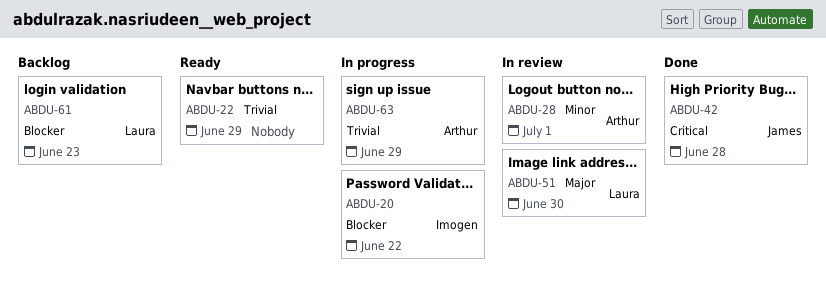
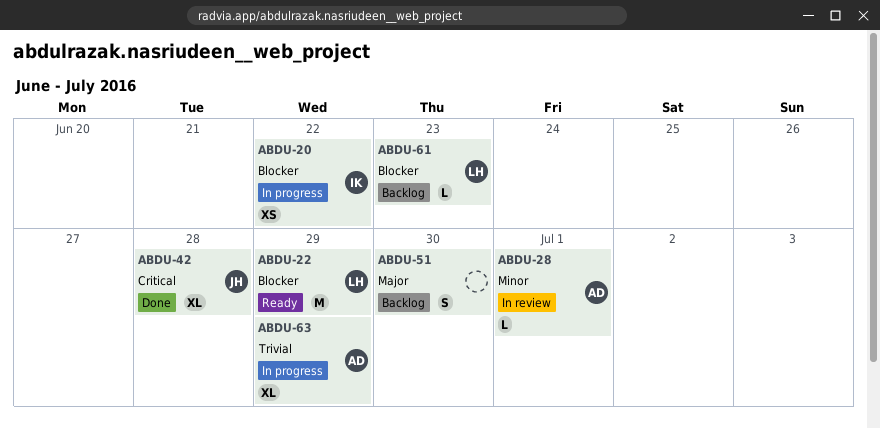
ABDU-22, owner: none -> Laura
ABDU-22, priority: Trivial -> Blocker
ABDU-51, status: In review -> Backlog
ABDU-51, owner: Laura -> none

